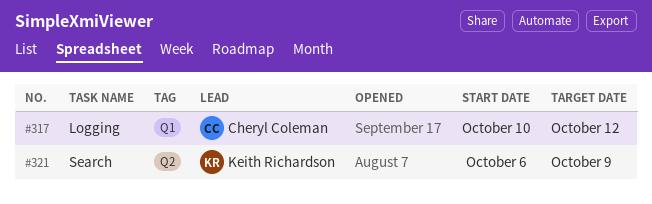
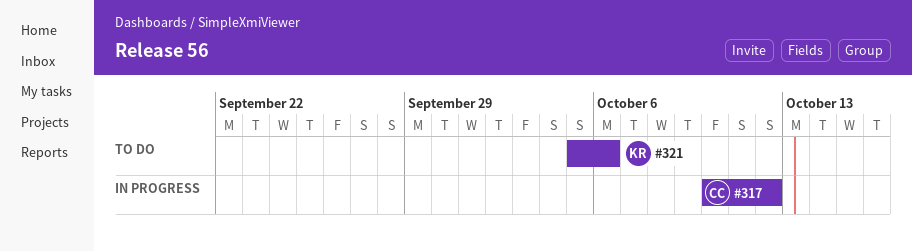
#321, start: Oct 6 -> Oct 5
#321, due: Oct 9 -> Oct 6

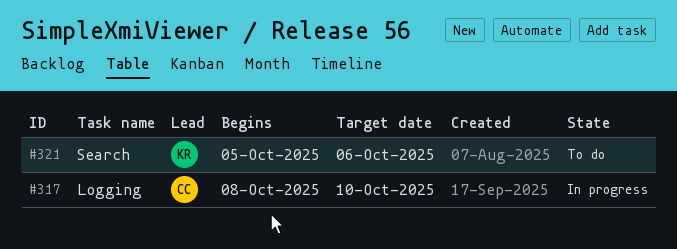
#317, start: Oct 10 -> Oct 8
#317, due: Oct 12 -> Oct 10

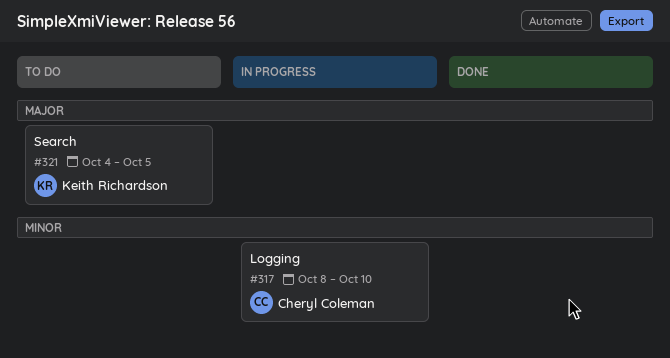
#321, start: Oct 5 -> Oct 4
#321, due: Oct 6 -> Oct 5

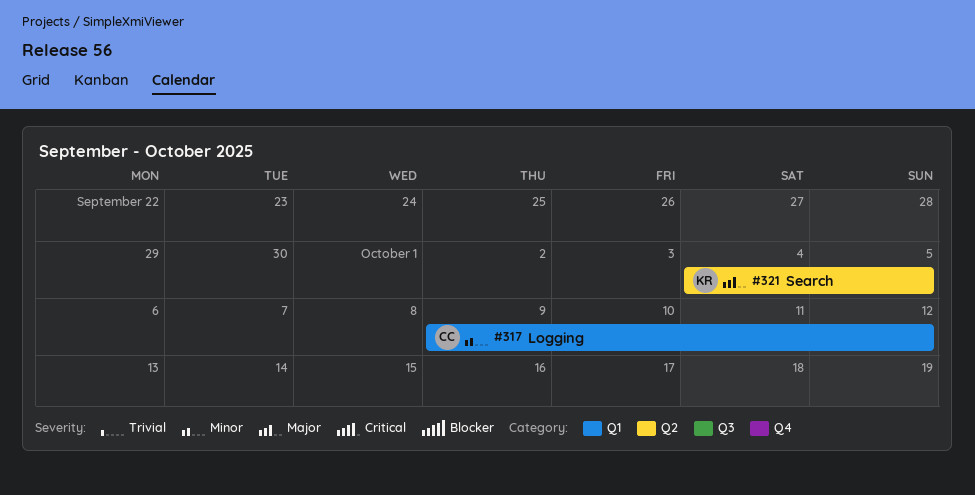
#317, start: Oct 8 -> Oct 9
#317, due: Oct 10 -> Oct 12

